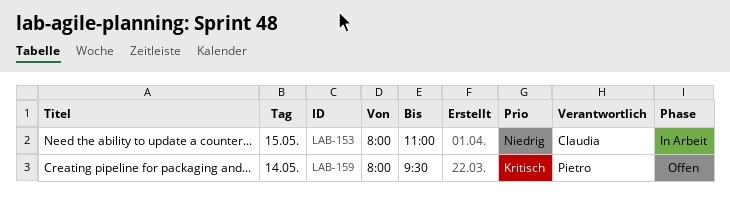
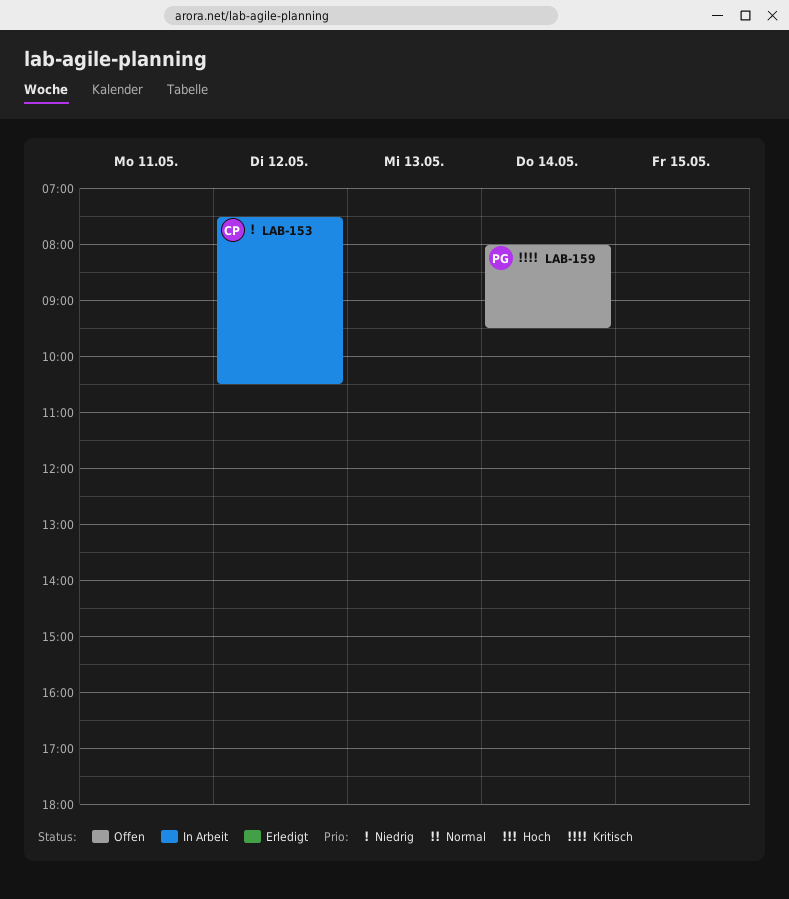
LAB-153, day: May 15 -> May 12
LAB-153, begins: 08:00 -> 07:30
LAB-153, ends: 11:00 -> 10:30

